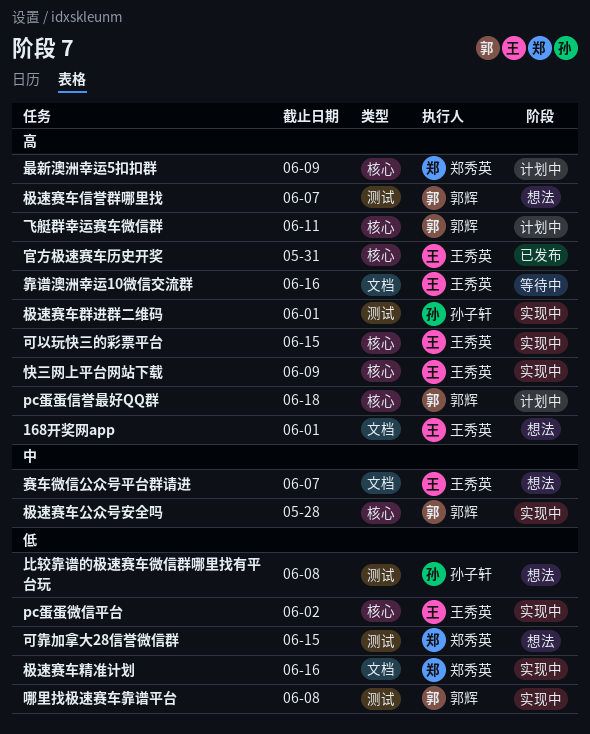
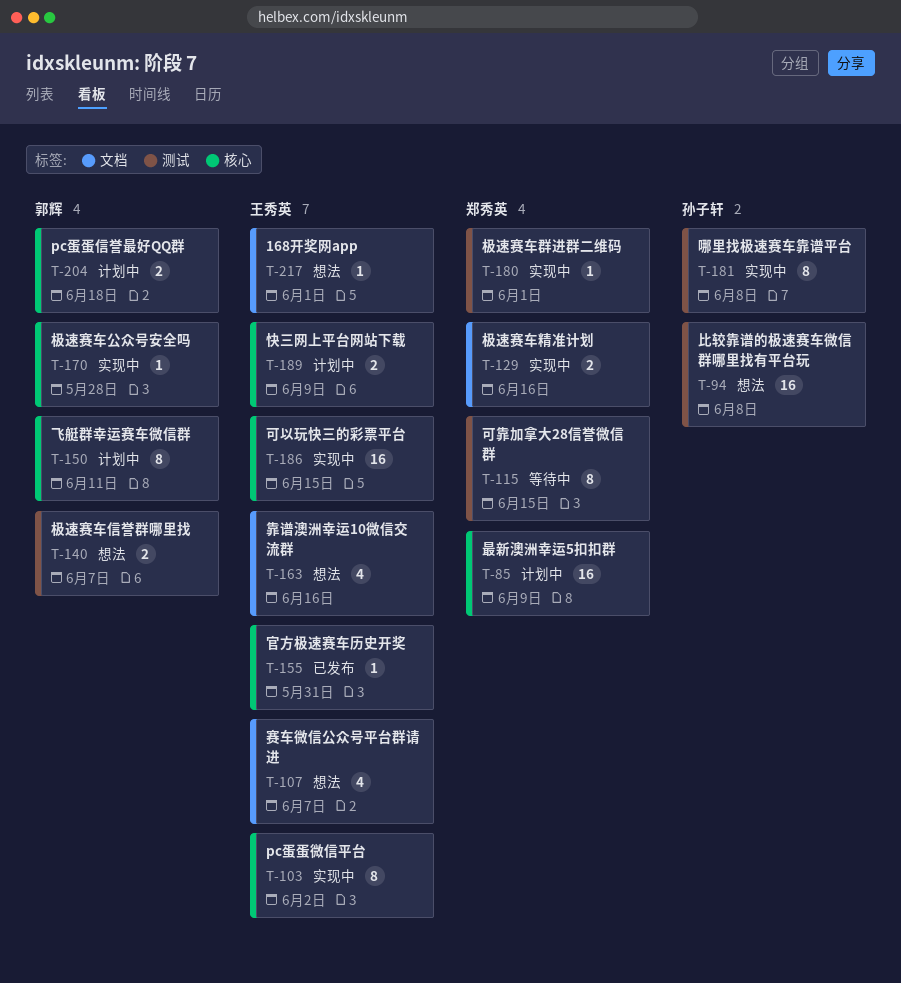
可靠加拿大28信誉微信群, status: 想法 -> 等待中
哪里找极速赛车靠谱平台, owner: 郭辉 -> 孙子轩
快三网上平台网站下载, status: 实现中 -> 计划中
极速赛车群进群二维码, owner: 孙子轩 -> 郑秀英
靠谱澳洲幸运10微信交流群, status: 等待中 -> 想法

